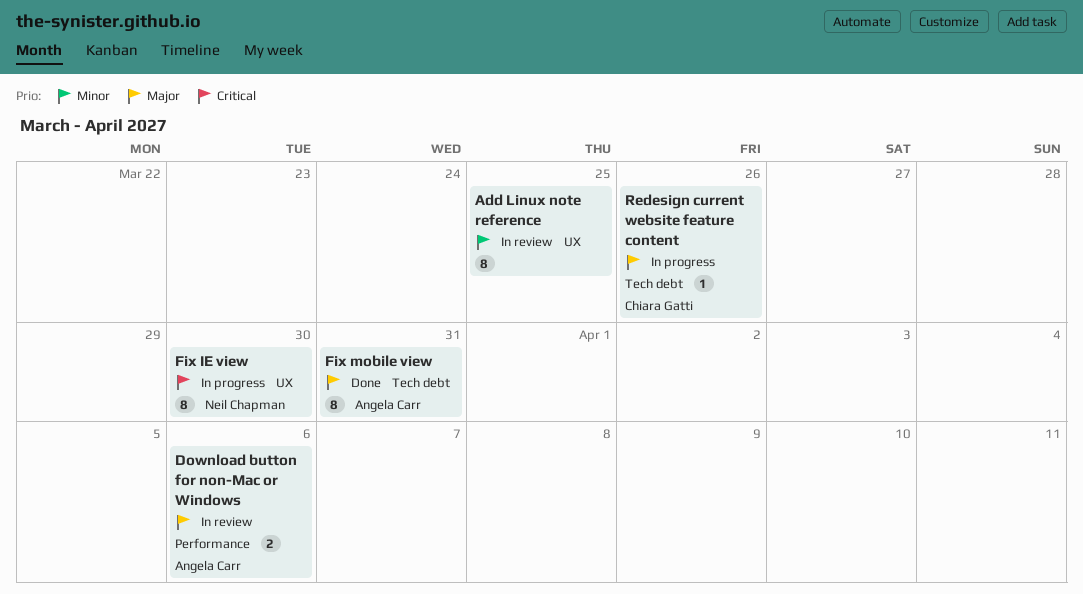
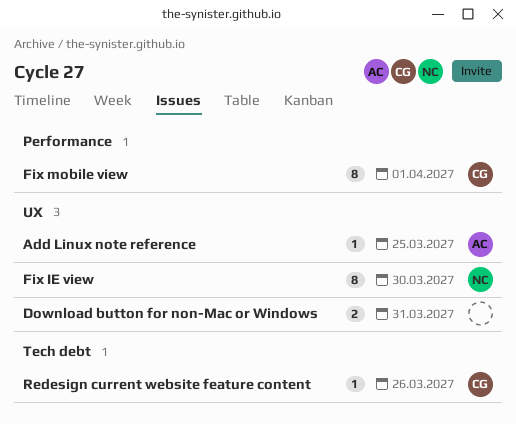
Add Linux note reference, owner: none -> Angela Carr
Add Linux note reference, estimate: 8 -> 1
Download button for non-Mac or Windows, owner: Angela Carr -> none
Download button for non-Mac or Windows, label: Performance -> UX
Download button for non-Mac or Windows, due: Apr 6 -> Mar 31
Fix mobile view, owner: Angela Carr -> Chiara Gatti
Fix mobile view, label: Tech debt -> Performance
Fix mobile view, due: Mar 31 -> Apr 1

